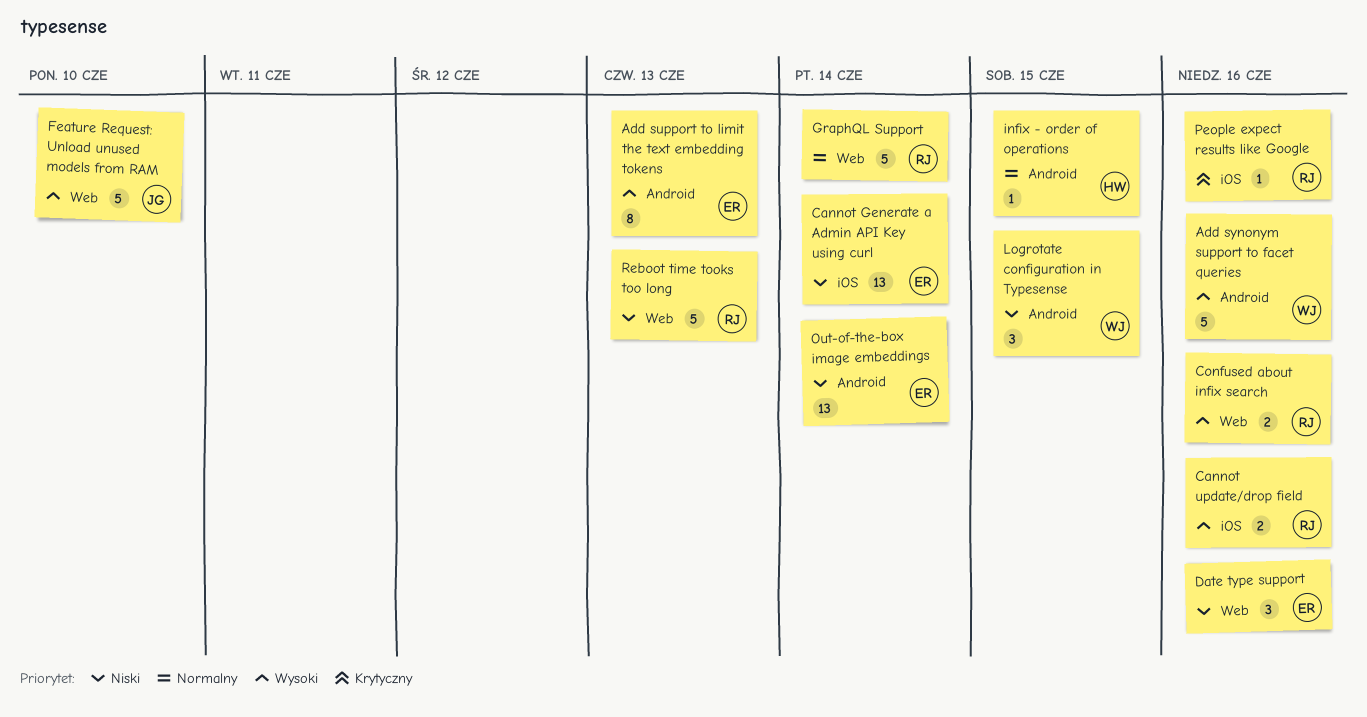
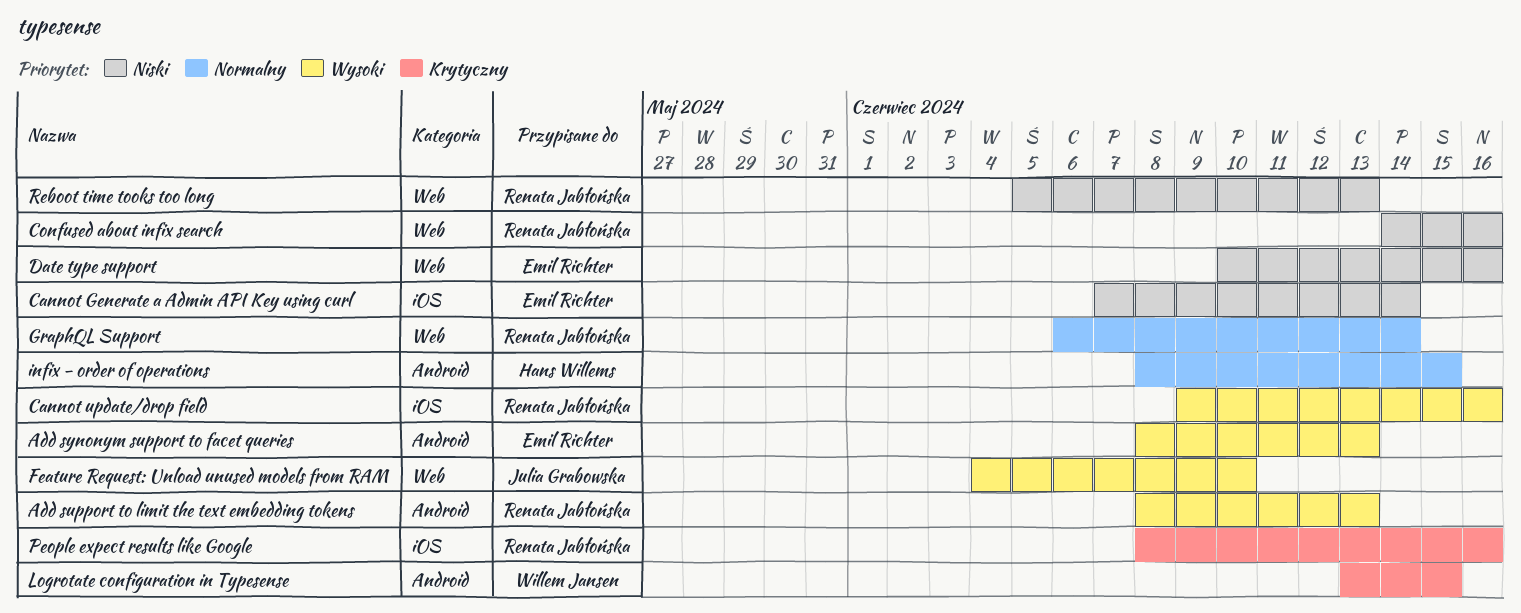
Add support to limit the text embedding tokens, owner: Emil Richter -> Renata Jabłońska
Add synonym support to facet queries, owner: Willem Jansen -> Emil Richter
Add synonym support to facet queries, due: Jun 16 -> Jun 13
Confused about infix search, priority: Wysoki -> Niski
Logrotate configuration in Typesense, priority: Niski -> Krytyczny
Out-of-the-box image embeddings: present -> none

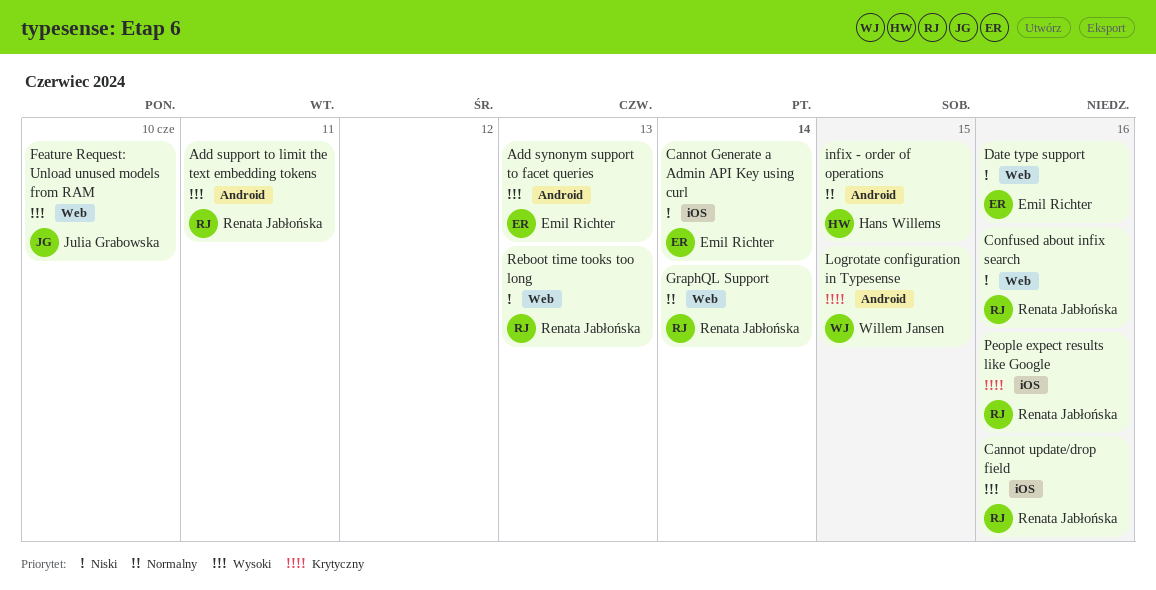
Add support to limit the text embedding tokens, due: Jun 13 -> Jun 11

